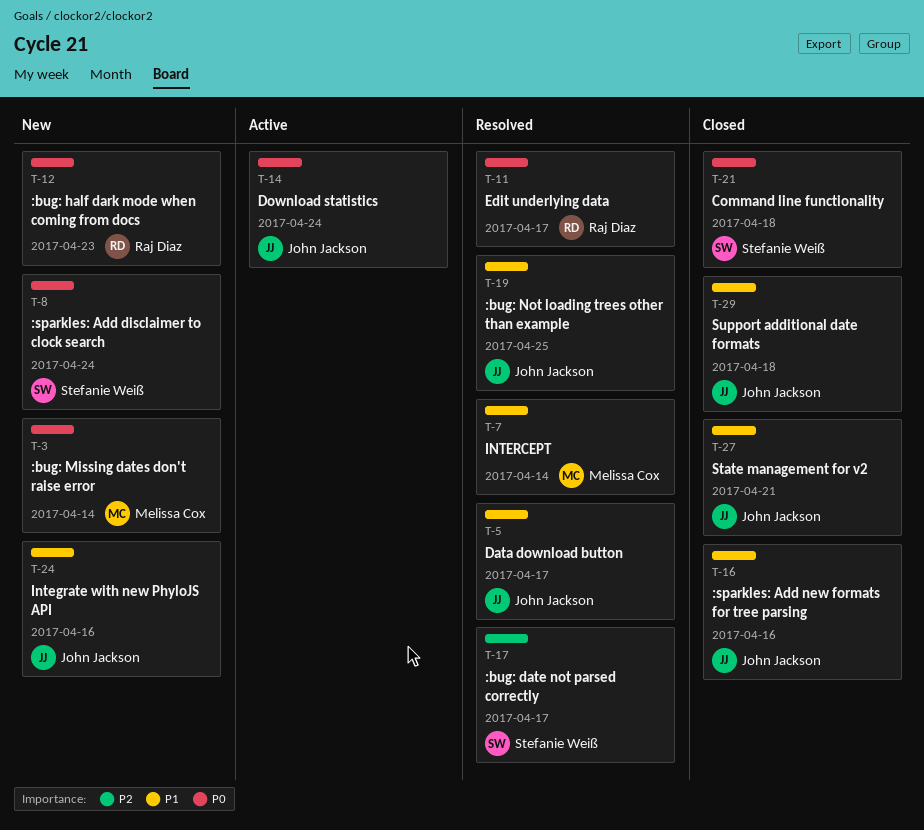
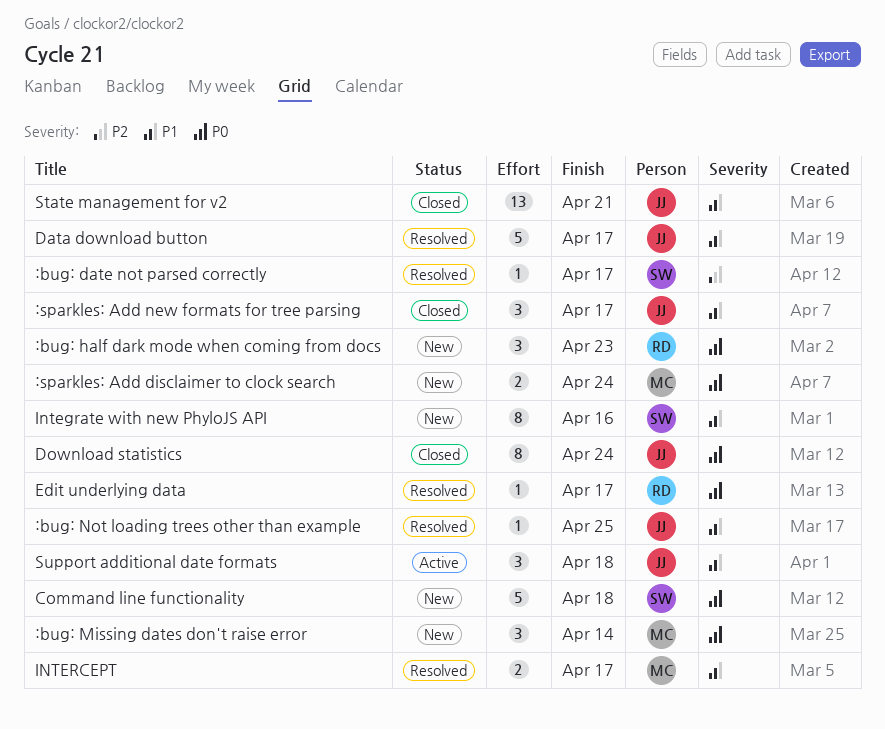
:sparkles: Add disclaimer to clock search, owner: Stefanie Weiß -> Melissa Cox
:sparkles: Add new formats for tree parsing, due: Apr 16 -> Apr 17
Command line functionality, status: Closed -> New
Download statistics, status: Active -> Closed
Integrate with new PhyloJS API, owner: John Jackson -> Stefanie Weiß
INTERCEPT, due: Apr 14 -> Apr 17
Support additional date formats, status: Closed -> Active

